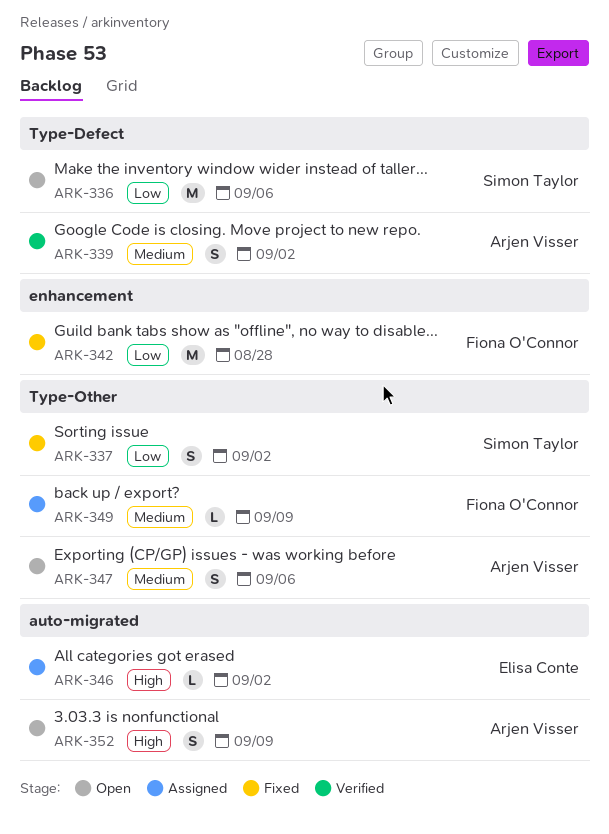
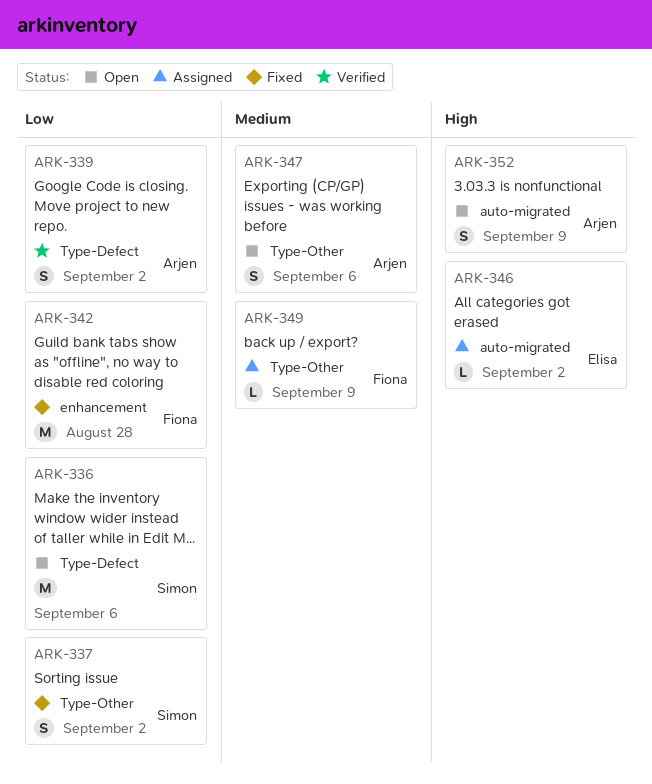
ARK-339, priority: Medium -> Low

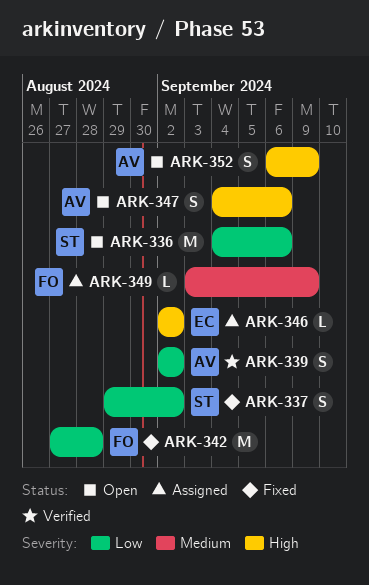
ARK-347, priority: Medium -> High

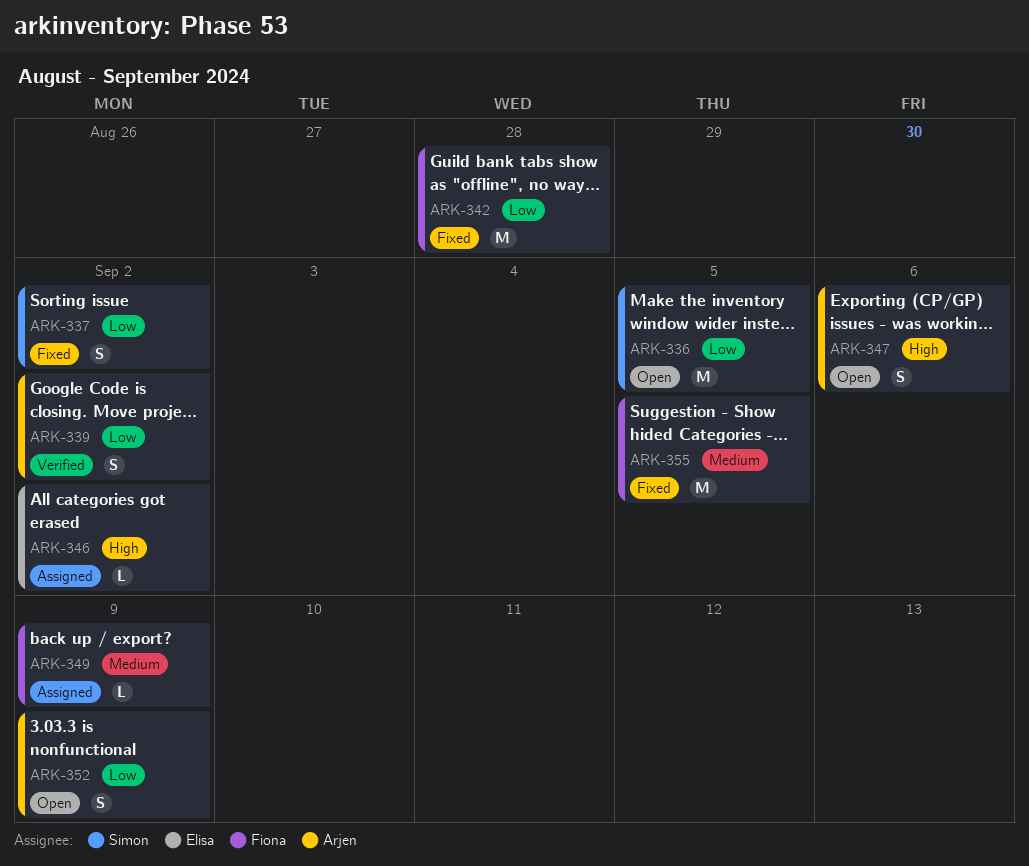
ARK-336, due: Sep 6 -> Sep 5
ARK-352, priority: High -> Low
ARK-355: none -> present

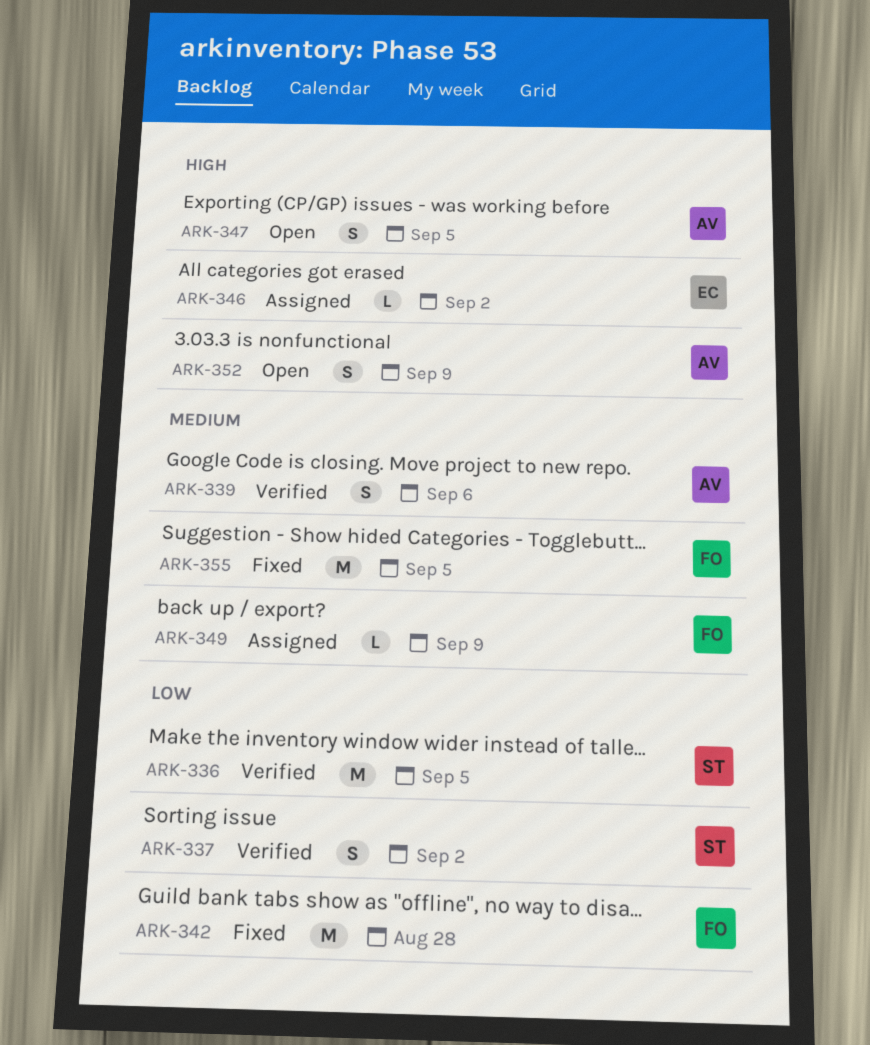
ARK-336, status: Open -> Verified
ARK-337, status: Fixed -> Verified
ARK-339, priority: Low -> Medium
ARK-339, due: Sep 2 -> Sep 6
ARK-347, due: Sep 6 -> Sep 5
ARK-352, priority: Low -> High

